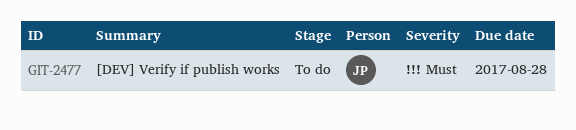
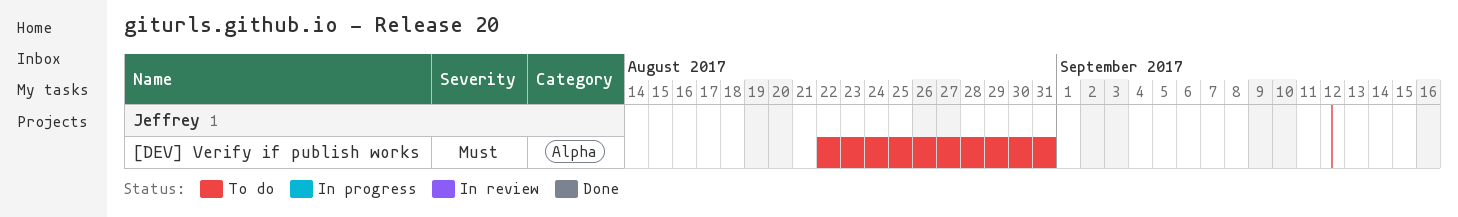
[DEV] Verify if publish works, due: Aug 28 -> Aug 31

